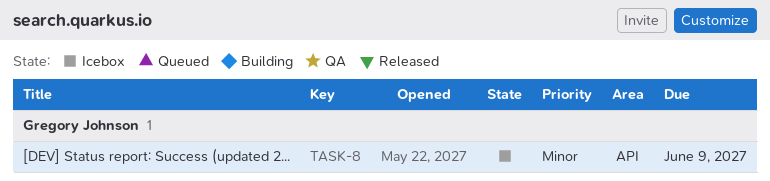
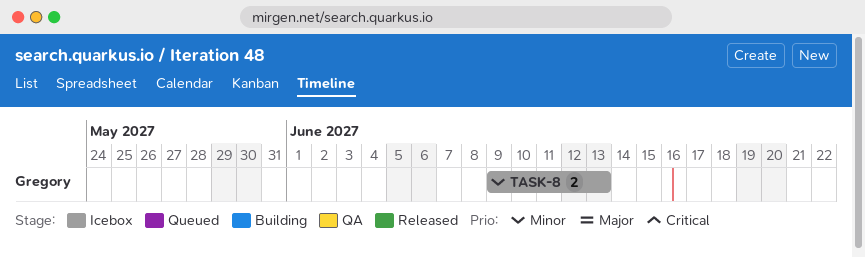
TASK-8, due: Jun 9 -> Jun 13

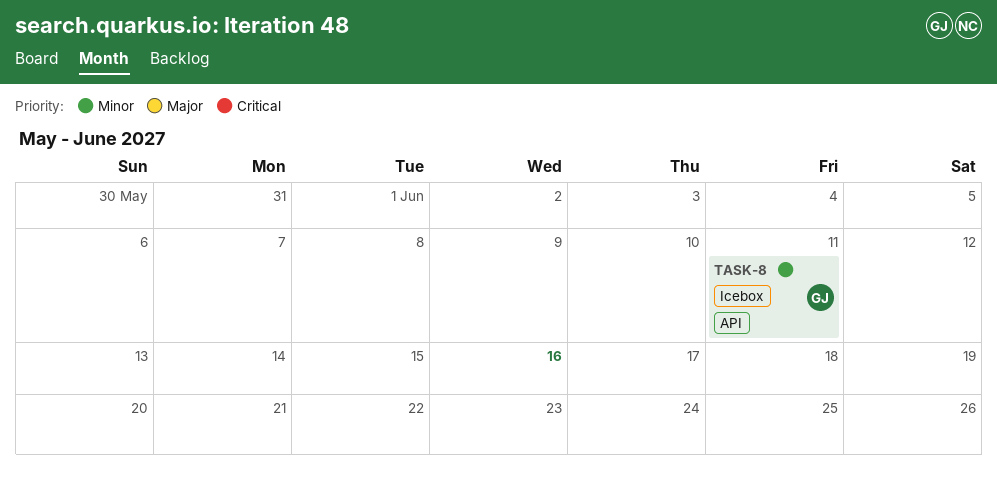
TASK-8, due: Jun 13 -> Jun 11

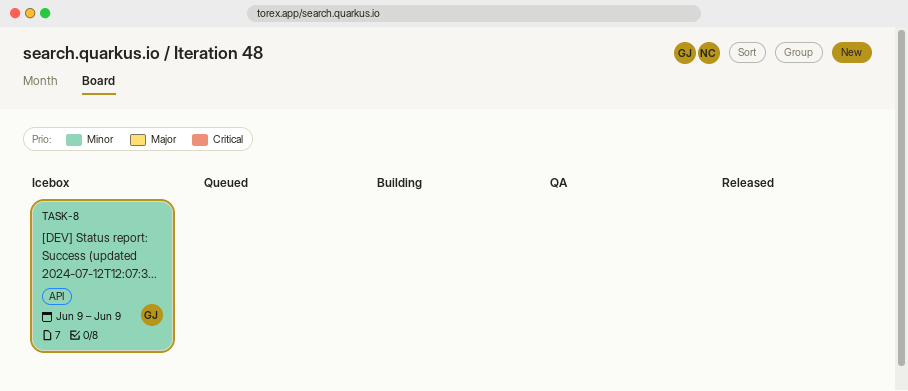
TASK-8, due: Jun 11 -> Jun 9

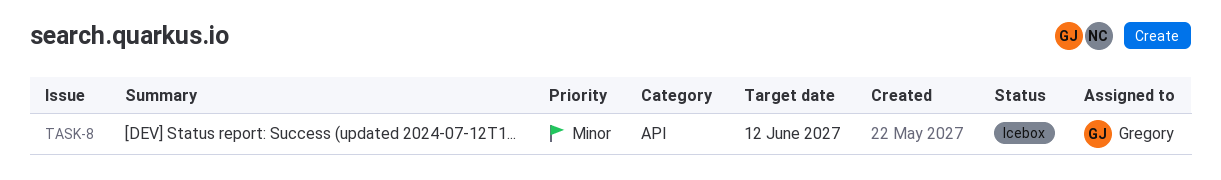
TASK-8, due: Jun 9 -> Jun 12

